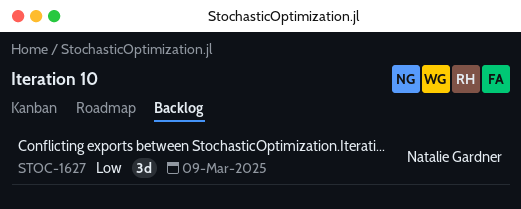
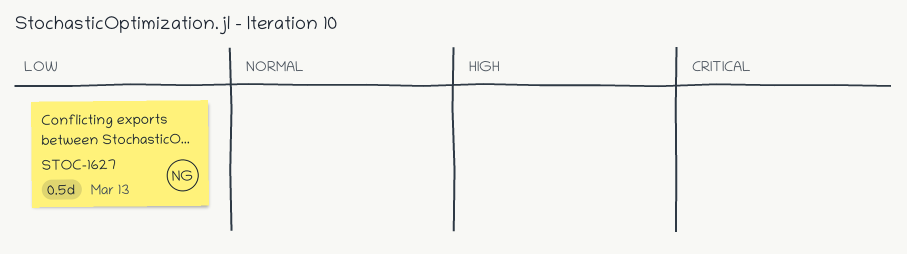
STOC-1627, estimate: 3d -> 0.5d
STOC-1627, due: Mar 9 -> Mar 13

